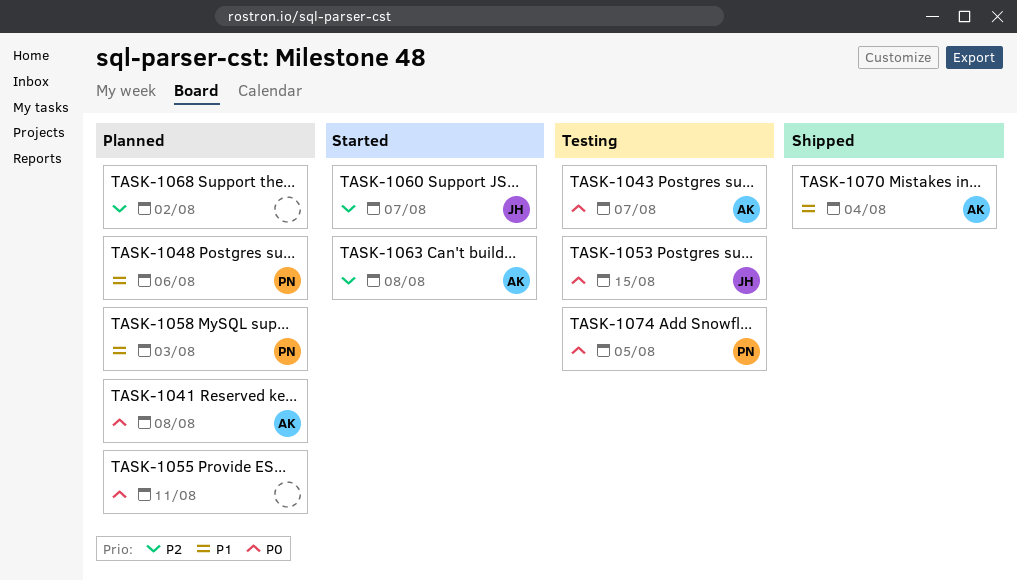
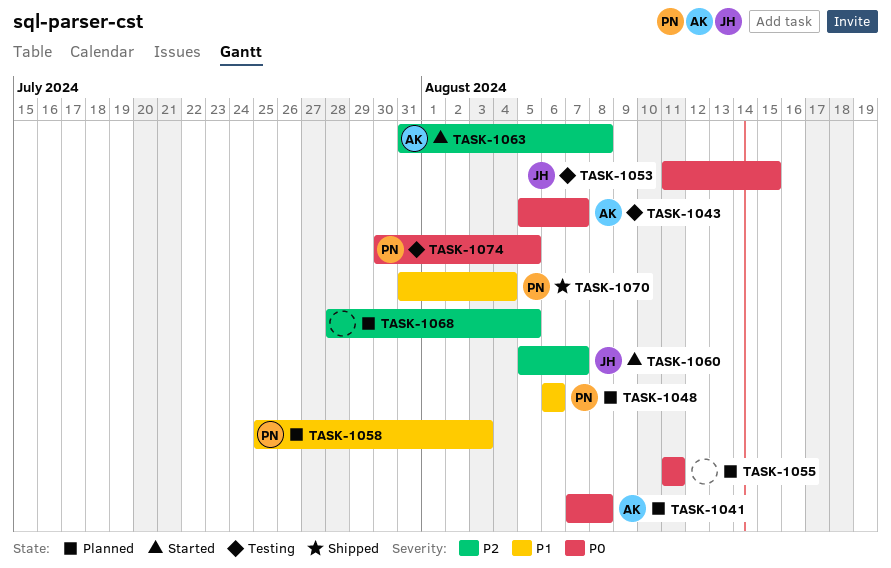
TASK-1068, due: Aug 2 -> Aug 5
TASK-1070, owner: AK -> PN

